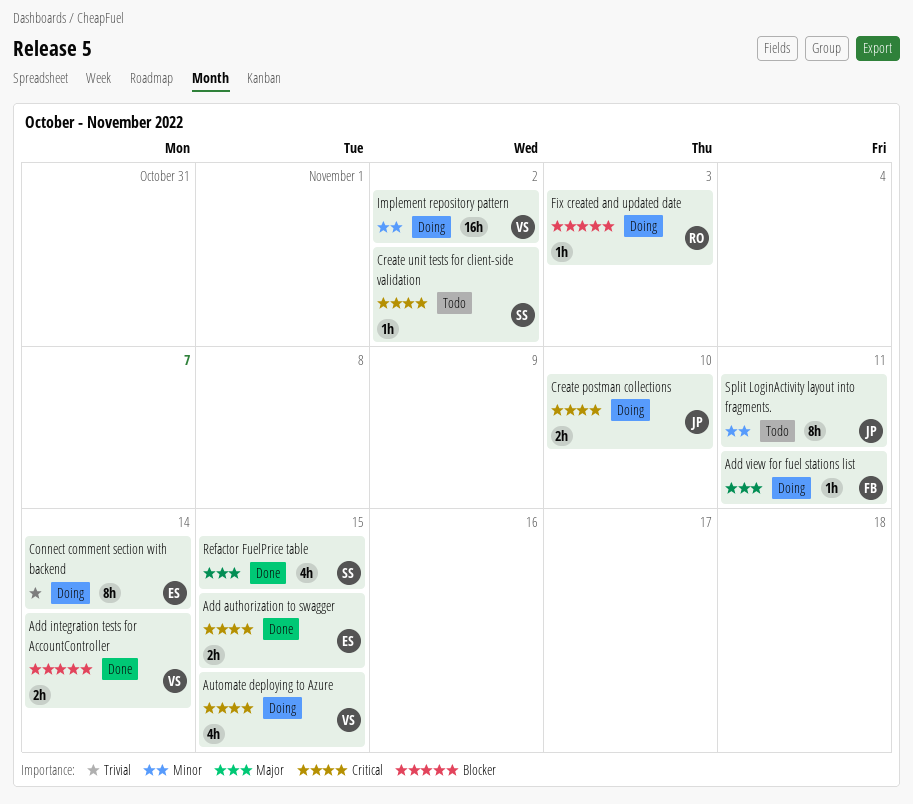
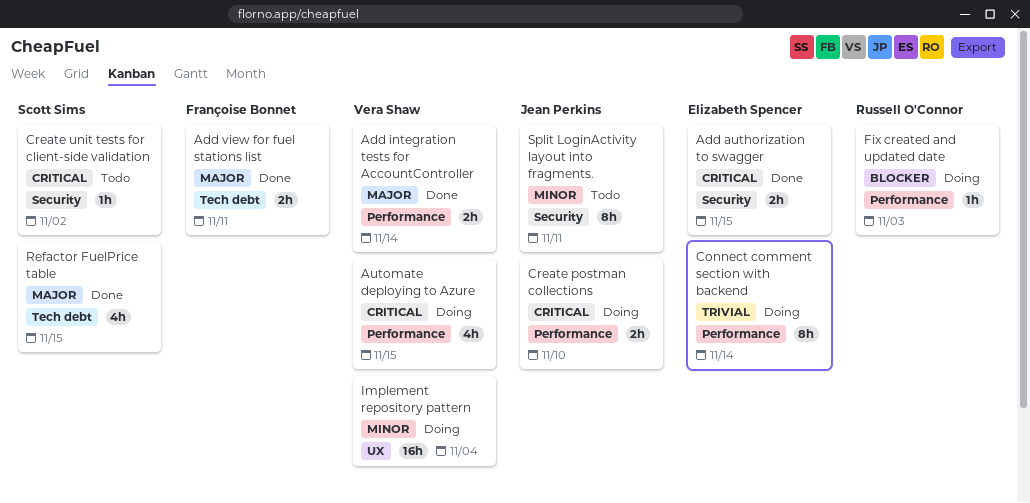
Add integration tests for AccountController, priority: Blocker -> Major
Add view for fuel stations list, status: Doing -> Done
Add view for fuel stations list, estimate: 1h -> 2h
Implement repository pattern, due: Nov 2 -> Nov 4

